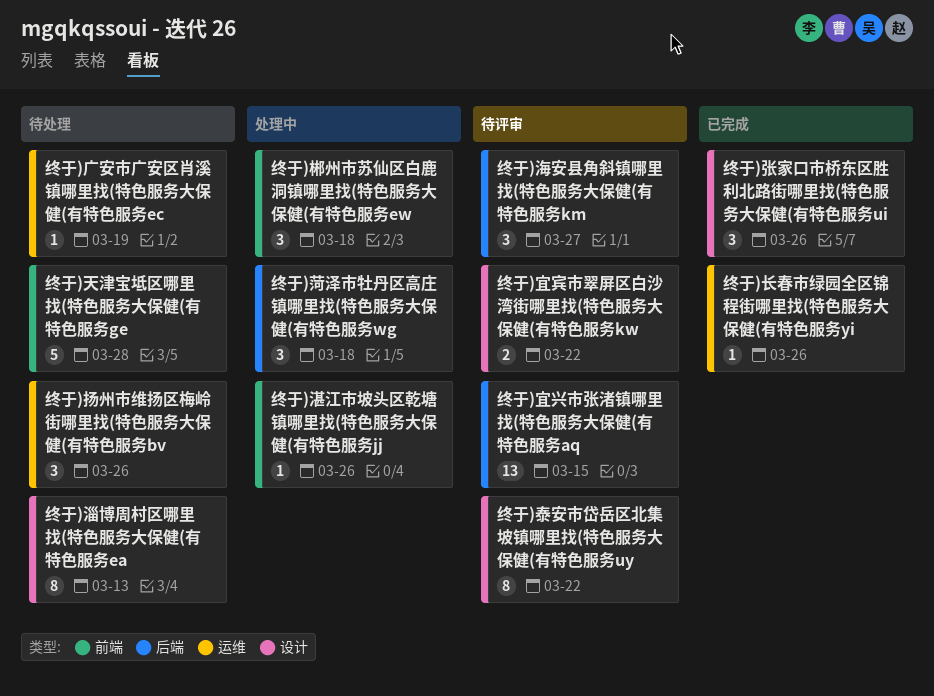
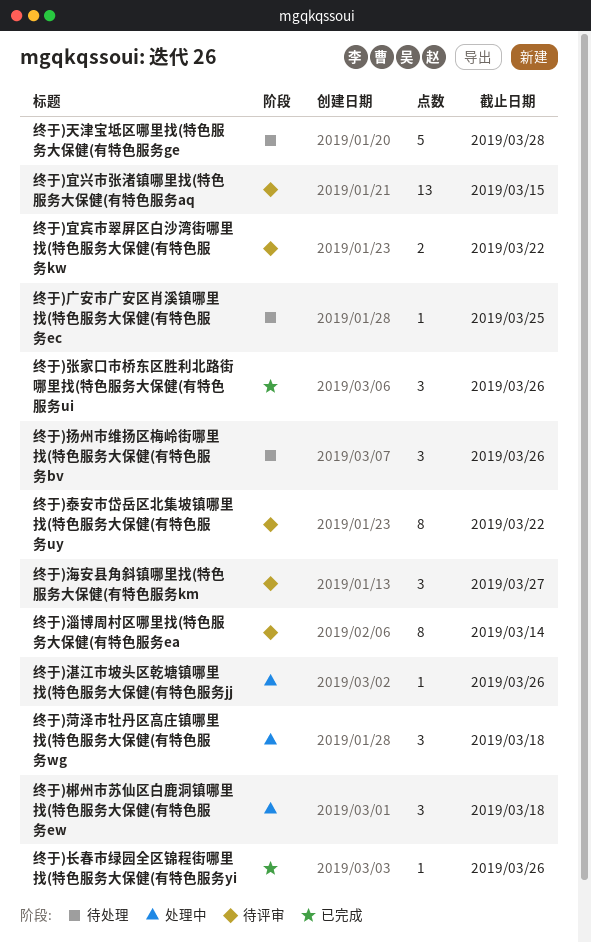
终于)广安市广安区肖溪镇哪里找(特色服务大保健(有特色服务ec, due: Mar 19 -> Mar 25
终于)淄博周村区哪里找(特色服务大保健(有特色服务ea, status: 待处理 -> 待评审
终于)淄博周村区哪里找(特色服务大保健(有特色服务ea, due: Mar 13 -> Mar 14

